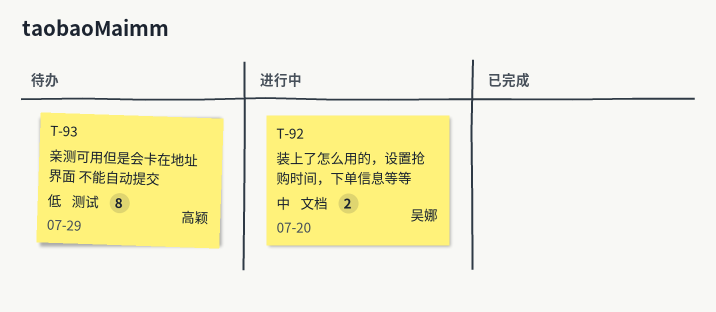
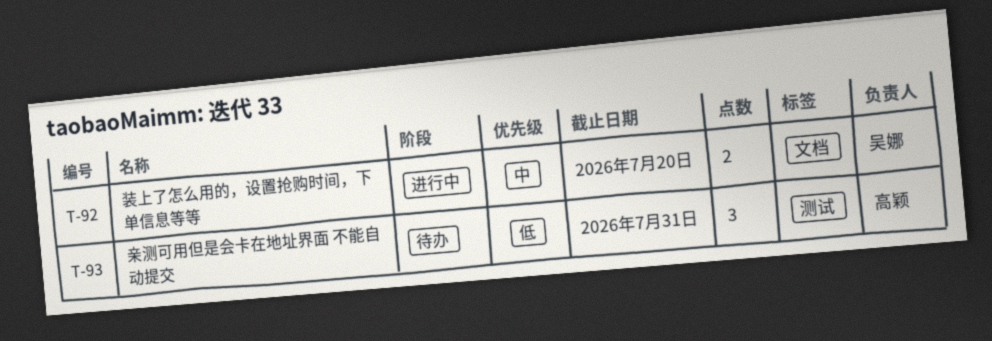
T-93, estimate: 8 -> 3
T-93, due: Jul 29 -> Jul 31

